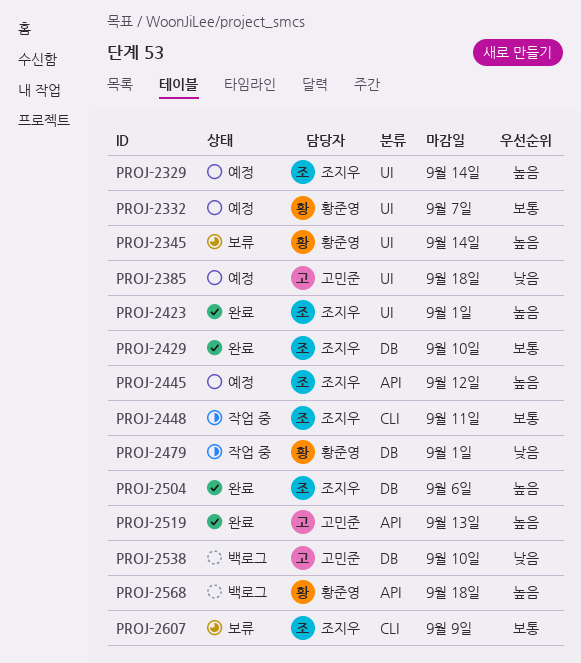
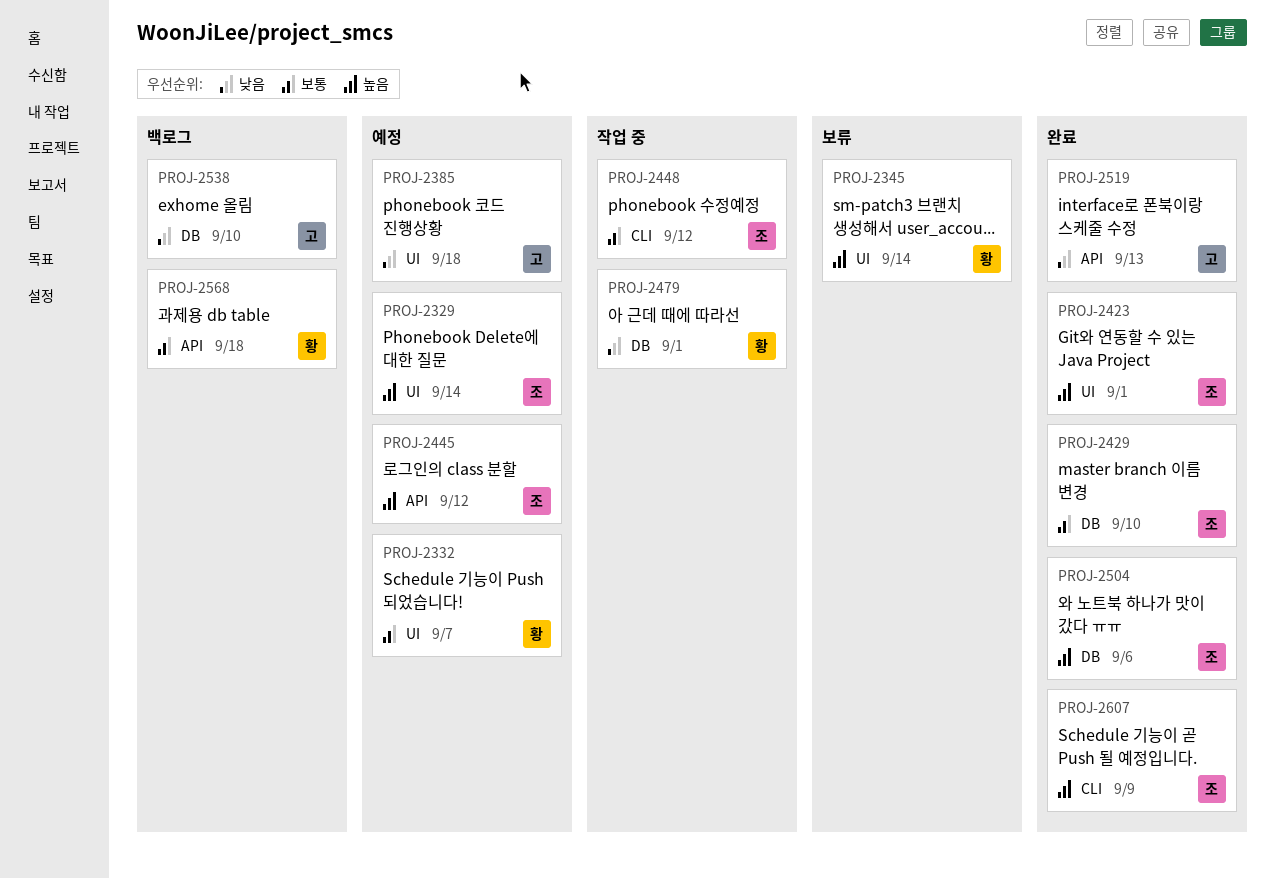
PROJ-2448, due: Sep 11 -> Sep 12
PROJ-2519, priority: 높음 -> 낮음
PROJ-2568, priority: 높음 -> 보통
PROJ-2607, status: 보류 -> 완료
PROJ-2607, priority: 보통 -> 높음

